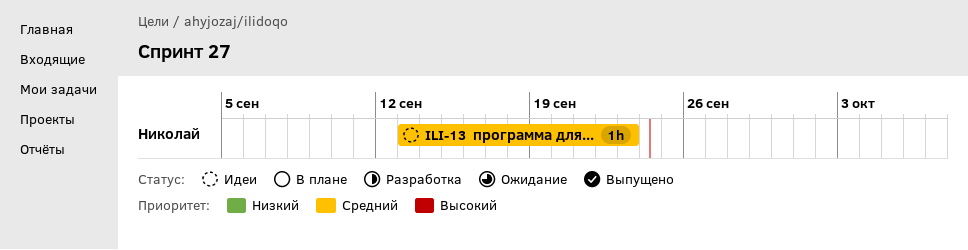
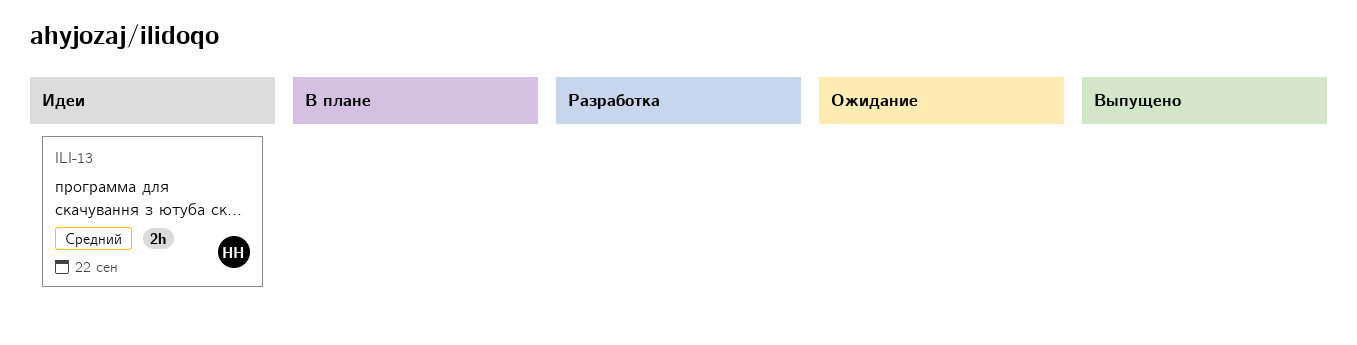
ILI-13, estimate: 1h -> 2h
ILI-13, due: Sep 23 -> Sep 22

